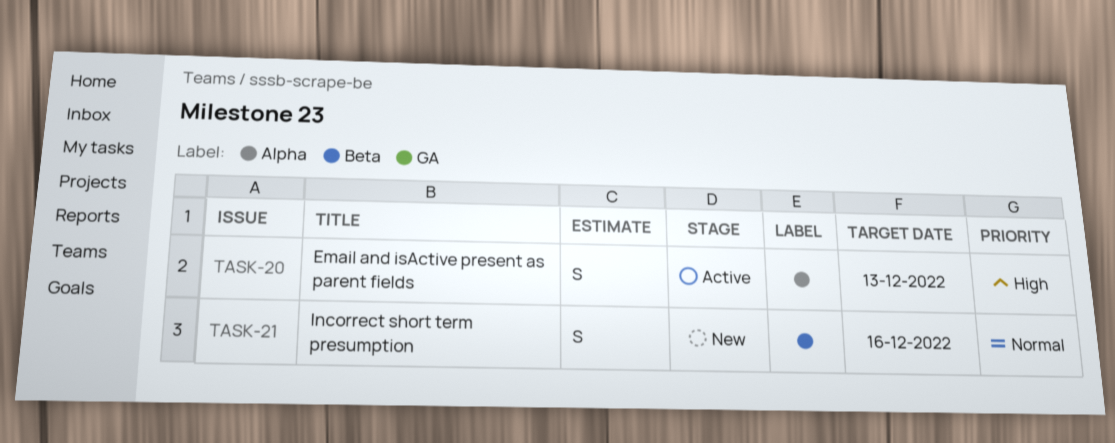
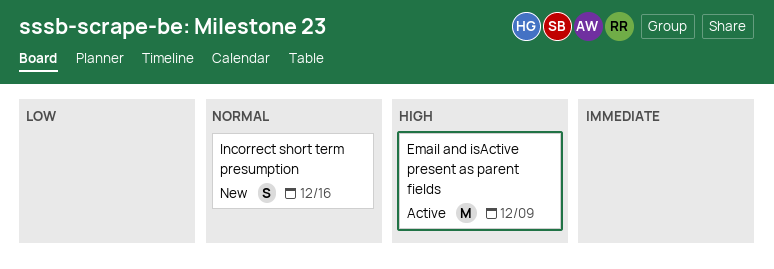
Email and isActive present as parent fields, estimate: S -> M
Email and isActive present as parent fields, due: Dec 13 -> Dec 9

